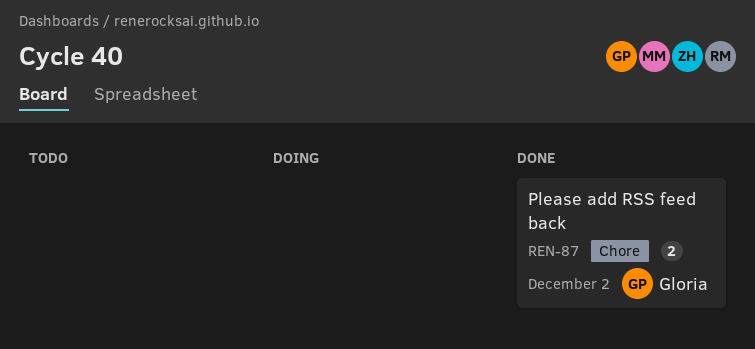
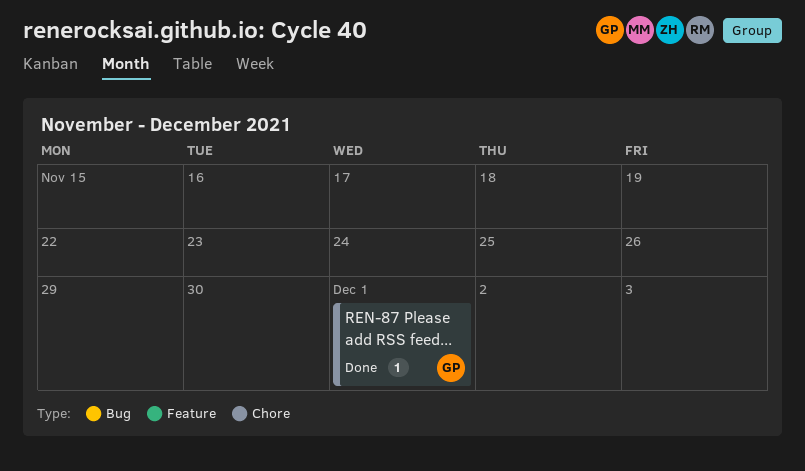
REN-87, estimate: 2 -> 1
REN-87, due: Dec 2 -> Dec 1

